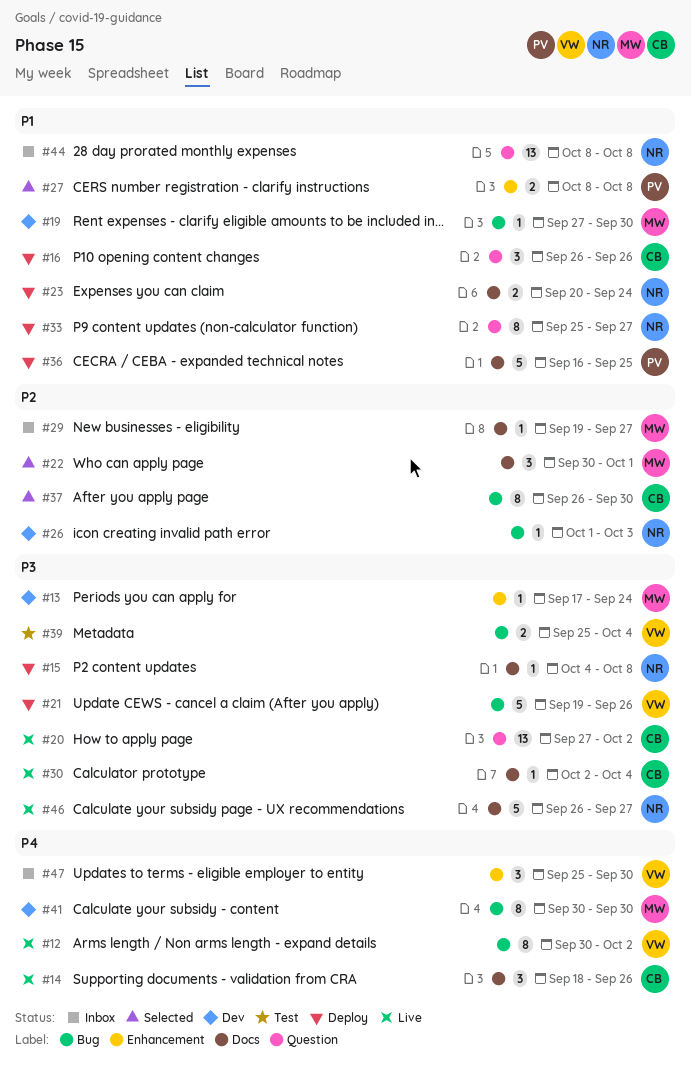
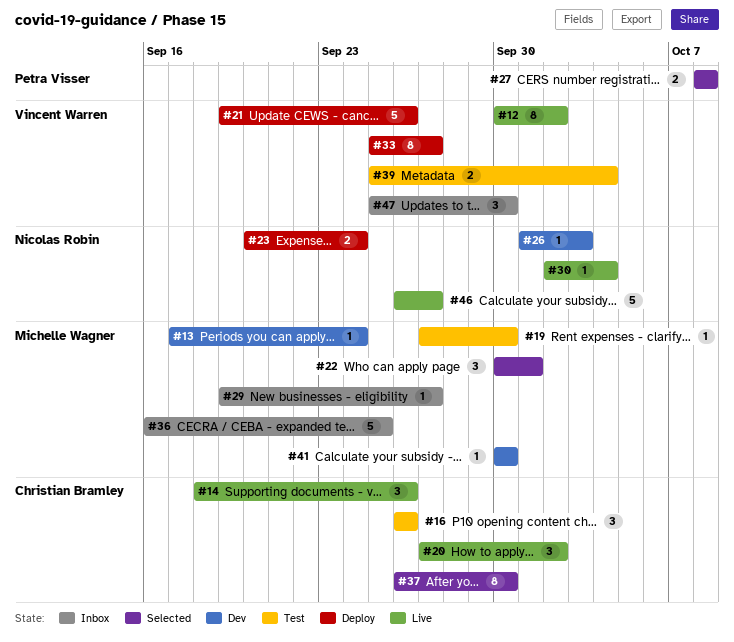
#15: present -> none
#16, status: Deploy -> Test
#19, status: Dev -> Test
#20, estimate: 13 -> 3
#30, owner: Christian Bramley -> Nicolas Robin
#33, owner: Nicolas Robin -> Vincent Warren
#36, status: Deploy -> Inbox
#36, owner: Petra Visser -> Michelle Wagner
#41, estimate: 8 -> 1
#44: present -> none

